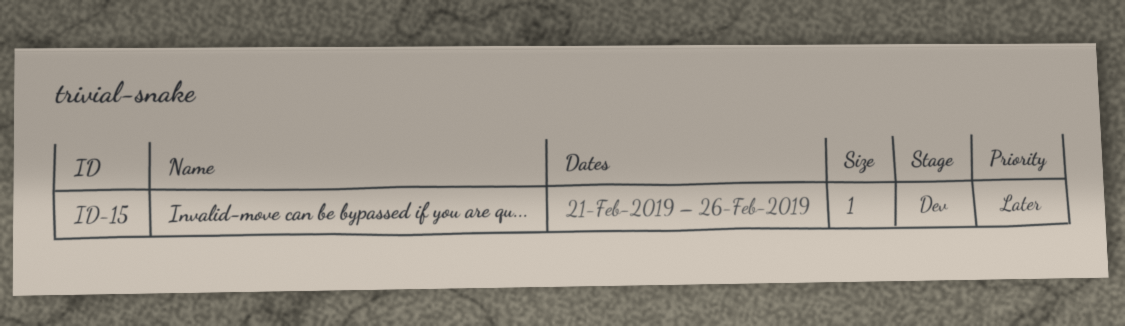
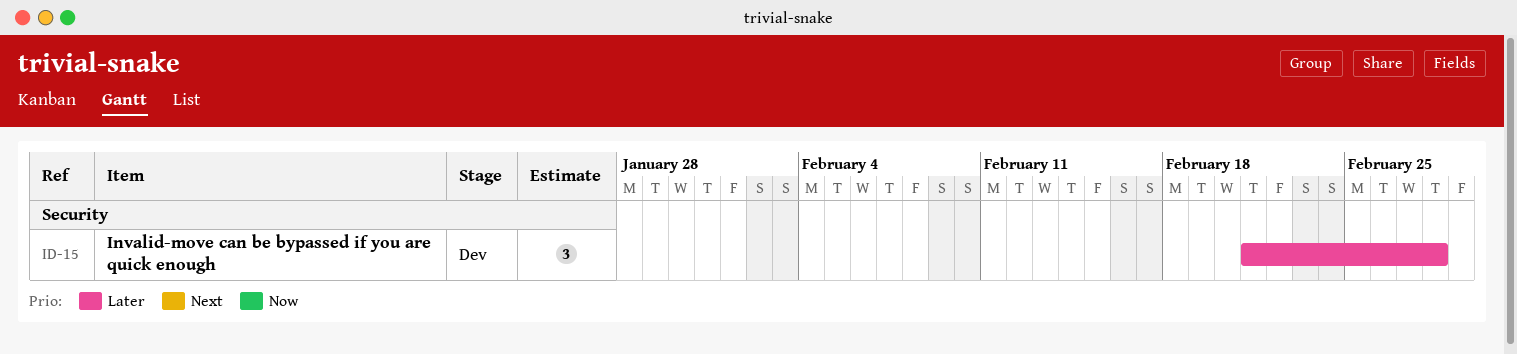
ID-15, estimate: 1 -> 3
ID-15, due: Feb 26 -> Feb 28

